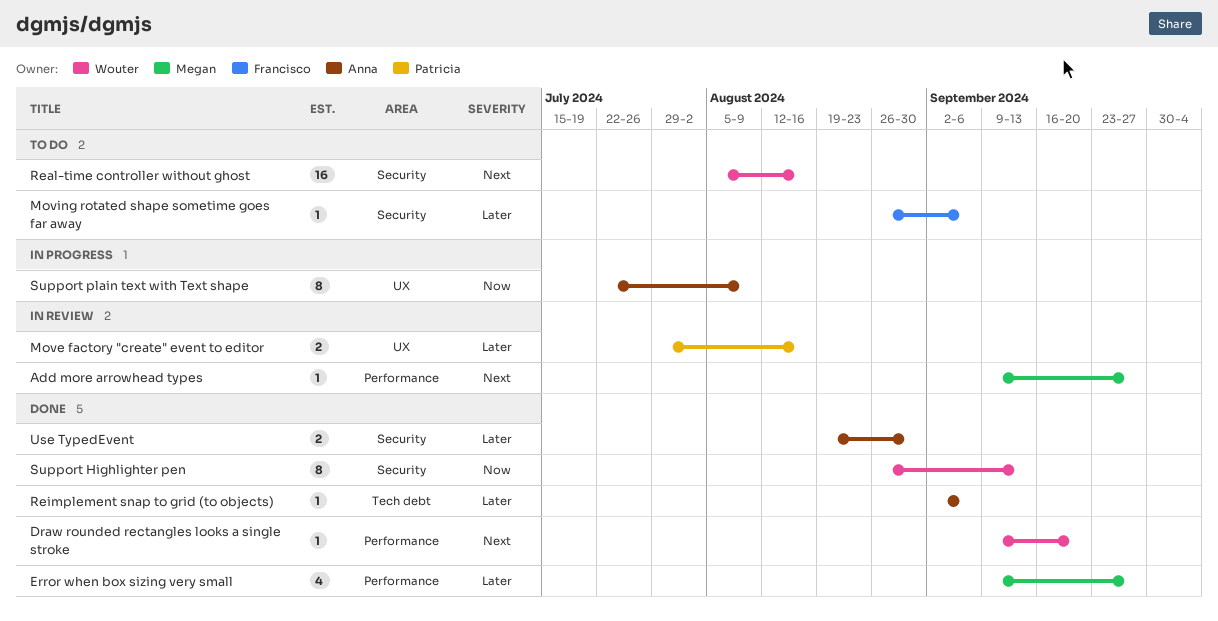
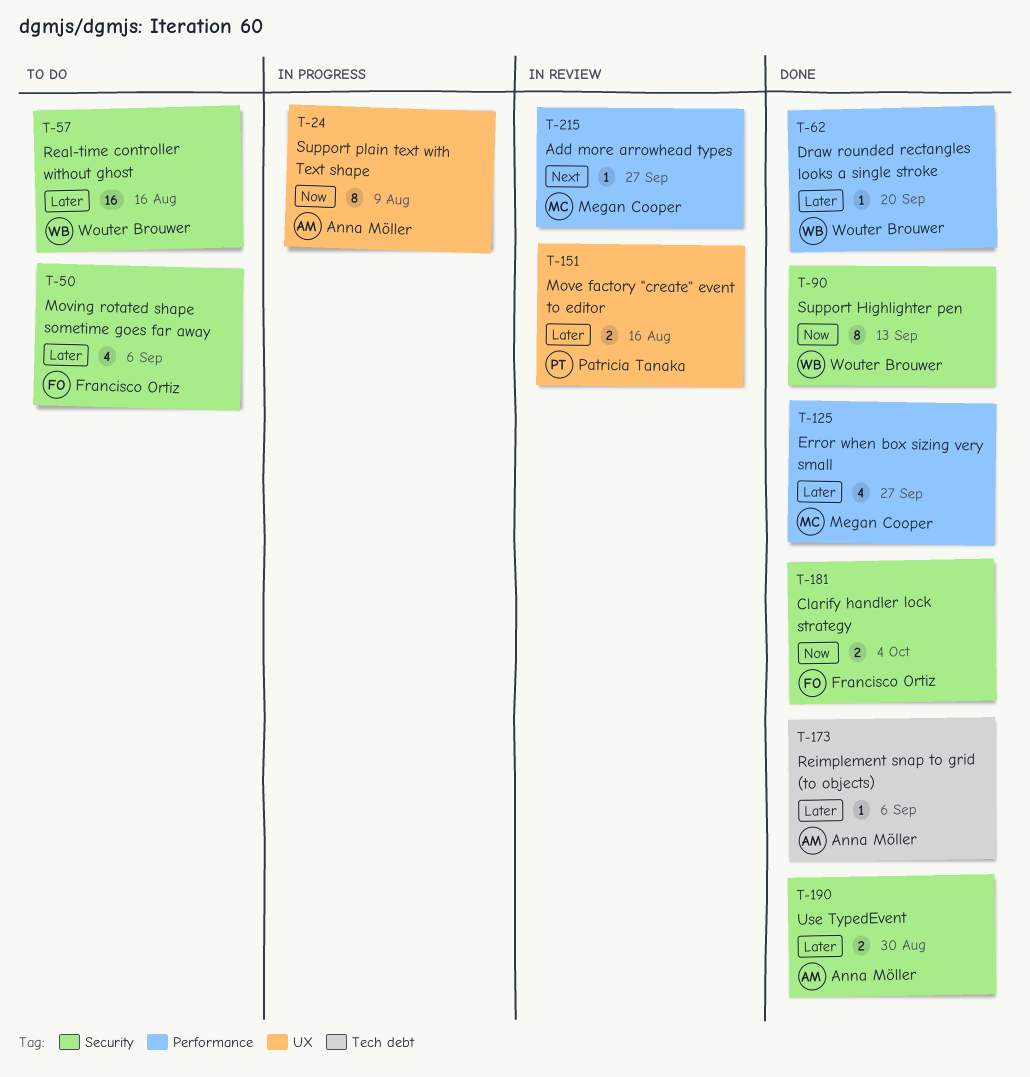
Clarify handler lock strategy: none -> present
Draw rounded rectangles looks a single stroke, priority: Next -> Later
Moving rotated shape sometime goes far away, estimate: 1 -> 4
Real-time controller without ghost, priority: Next -> Later

